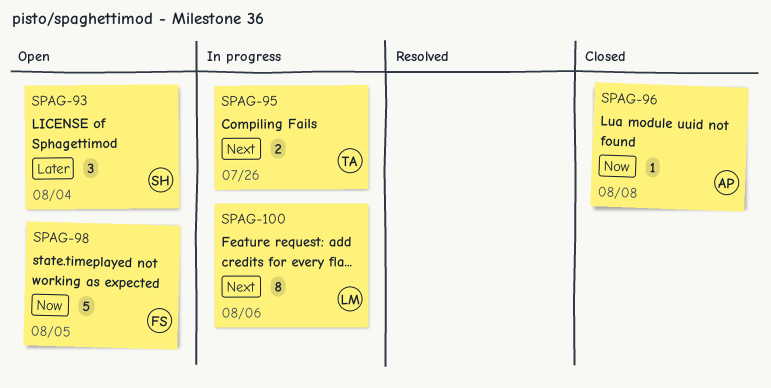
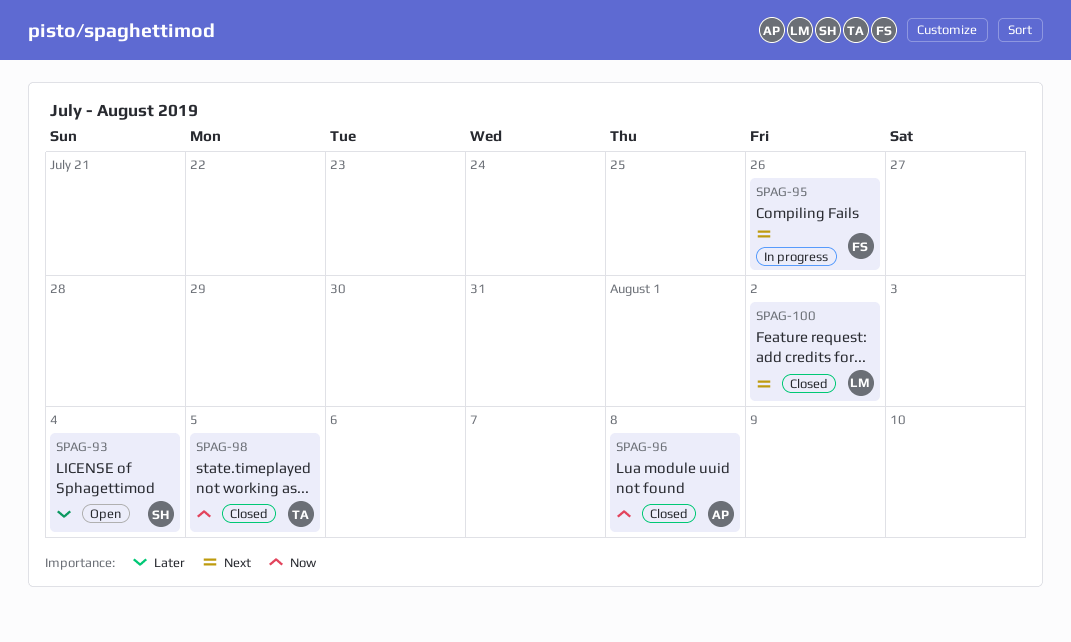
SPAG-95, owner: TA -> FS
SPAG-98, status: Open -> Closed
SPAG-98, owner: FS -> TA
SPAG-100, status: In progress -> Closed
SPAG-100, due: Aug 6 -> Aug 2

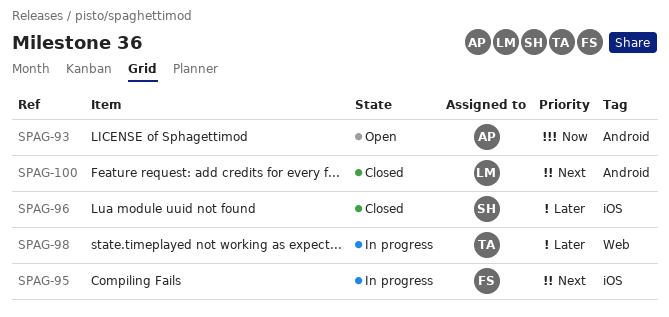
SPAG-93, owner: SH -> AP
SPAG-93, priority: Later -> Now
SPAG-96, owner: AP -> SH
SPAG-96, priority: Now -> Later
SPAG-98, status: Closed -> In progress
SPAG-98, priority: Now -> Later

